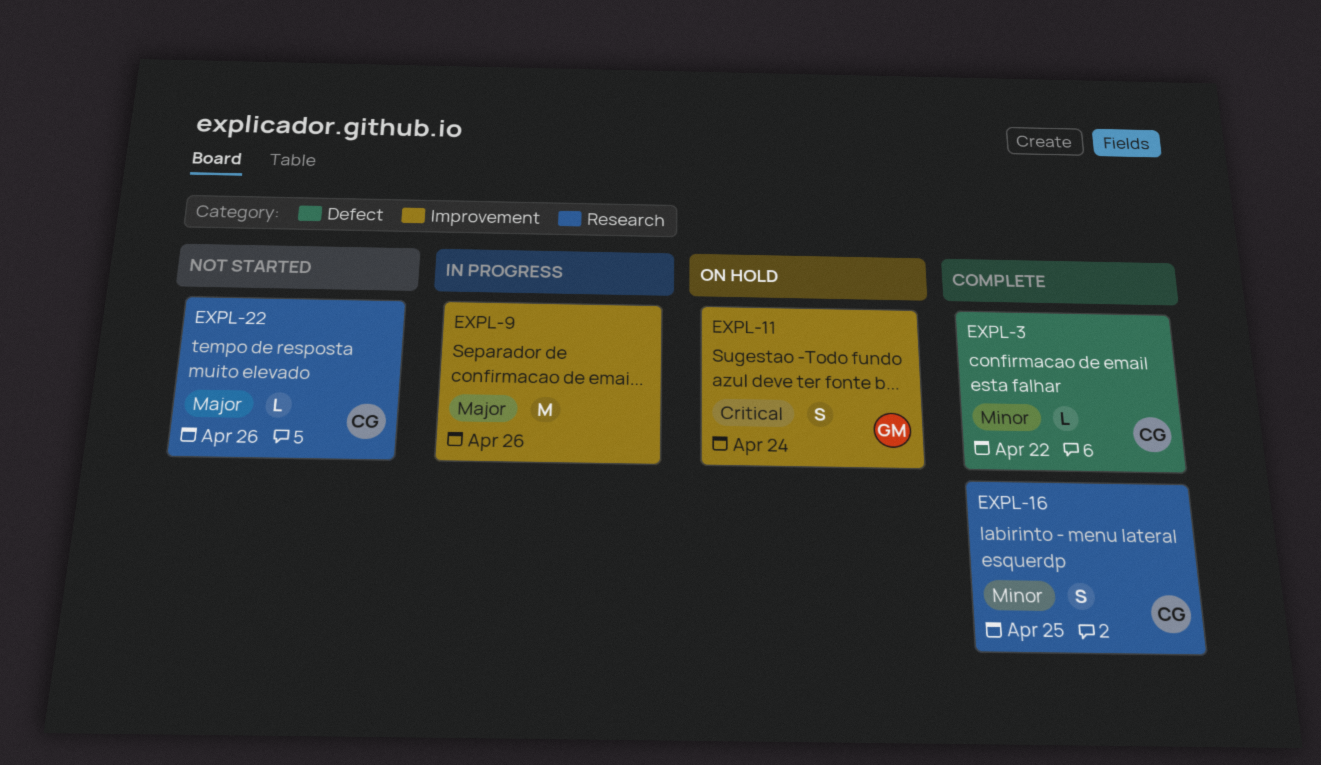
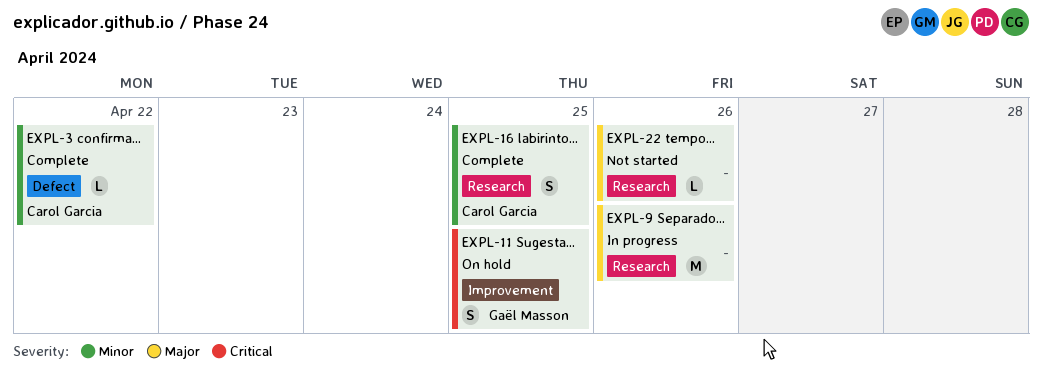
EXPL-9, label: Improvement -> Research
EXPL-11, due: Apr 24 -> Apr 25
EXPL-22, owner: Carol Garcia -> none

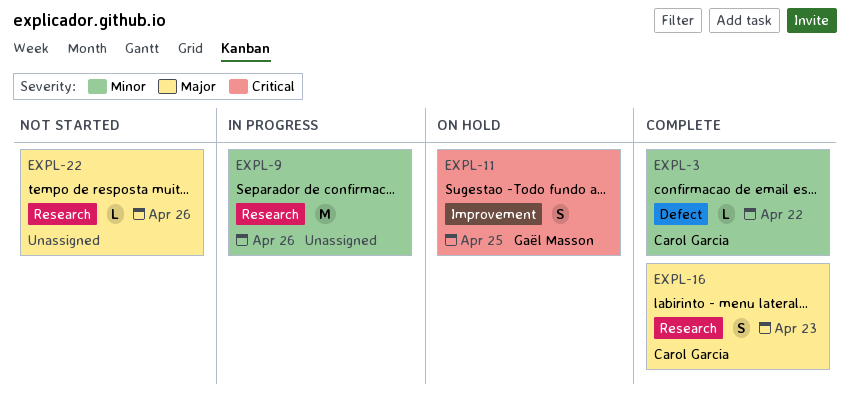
EXPL-9, priority: Major -> Minor
EXPL-16, priority: Minor -> Major
EXPL-16, due: Apr 25 -> Apr 23

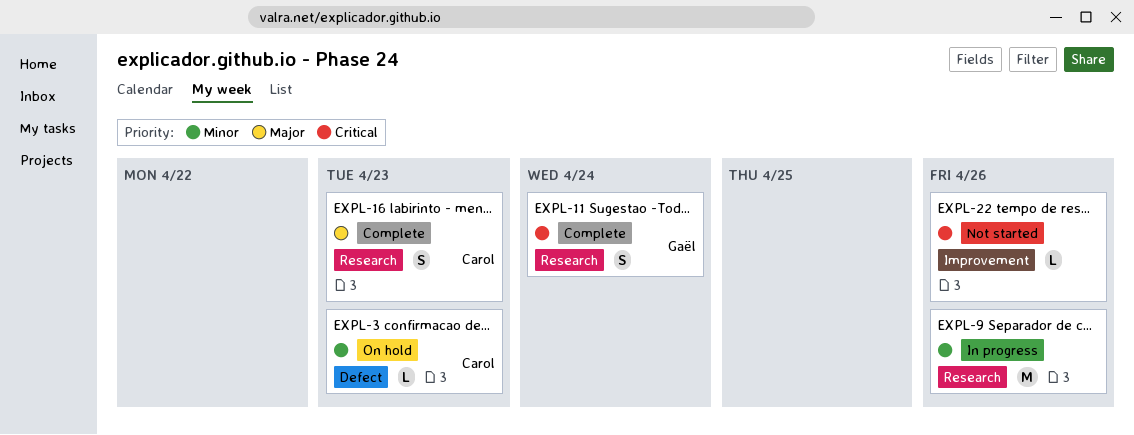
EXPL-3, status: Complete -> On hold
EXPL-3, due: Apr 22 -> Apr 23
EXPL-11, status: On hold -> Complete
EXPL-11, label: Improvement -> Research
EXPL-11, due: Apr 25 -> Apr 24
EXPL-22, priority: Major -> Critical
EXPL-22, label: Research -> Improvement

